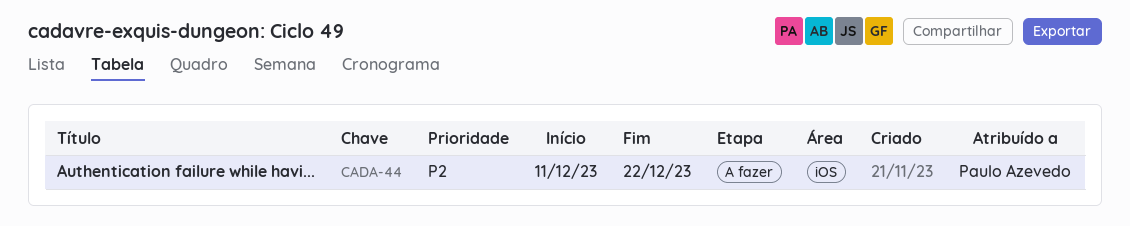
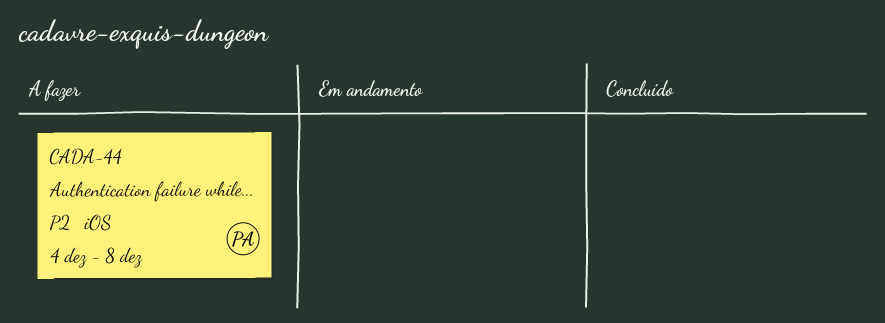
CADA-44, start: Dec 11 -> Dec 4
CADA-44, due: Dec 22 -> Dec 8

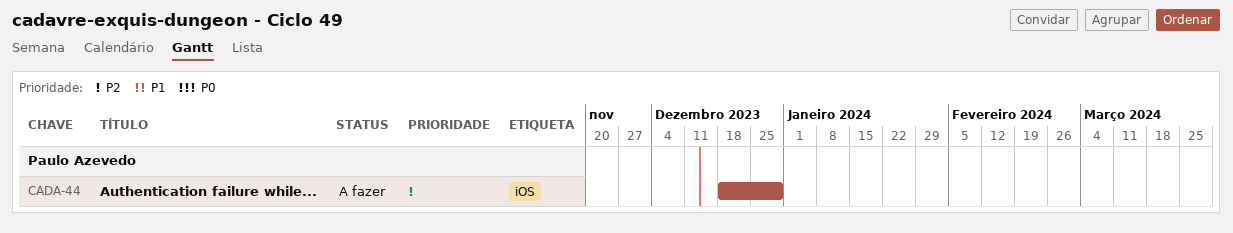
CADA-44, start: Dec 4 -> Dec 18
CADA-44, due: Dec 8 -> Dec 29

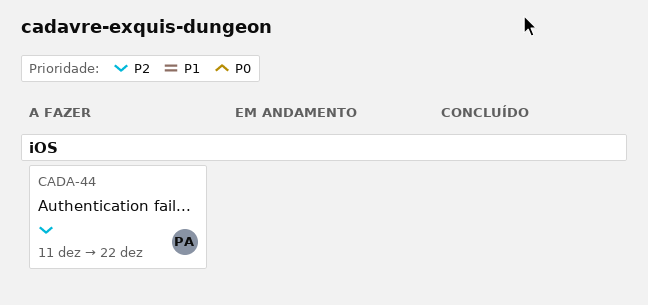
CADA-44, start: Dec 18 -> Dec 11
CADA-44, due: Dec 29 -> Dec 22

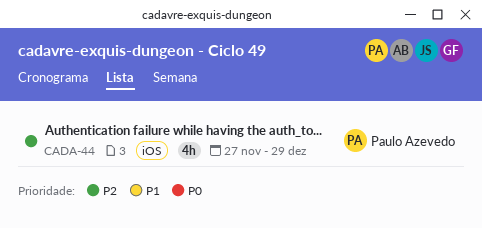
CADA-44, start: Dec 11 -> Nov 27
CADA-44, due: Dec 22 -> Dec 29

